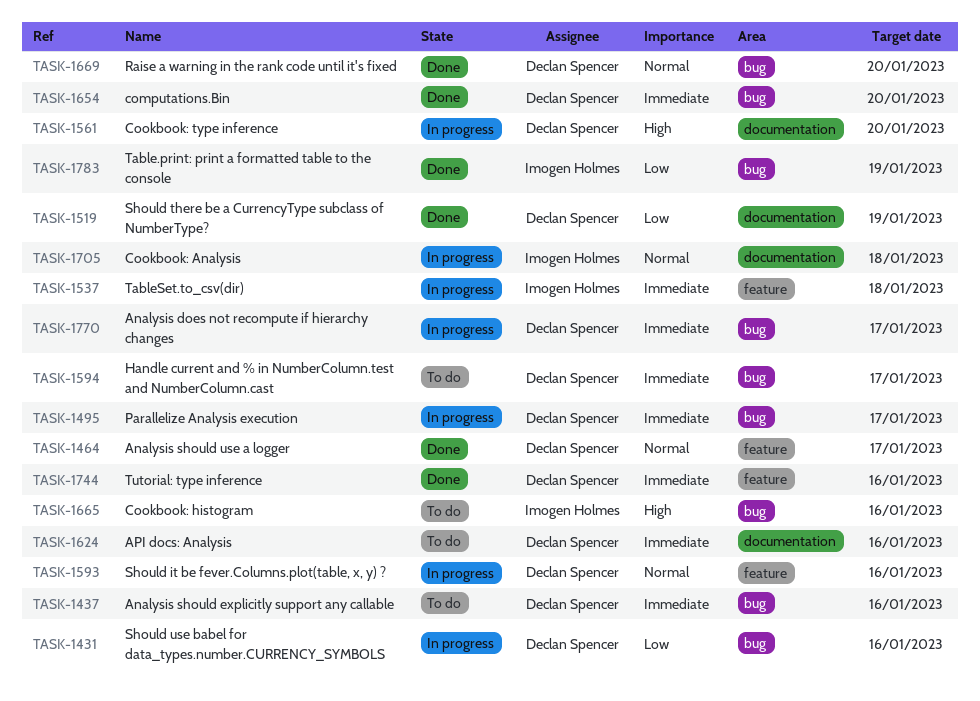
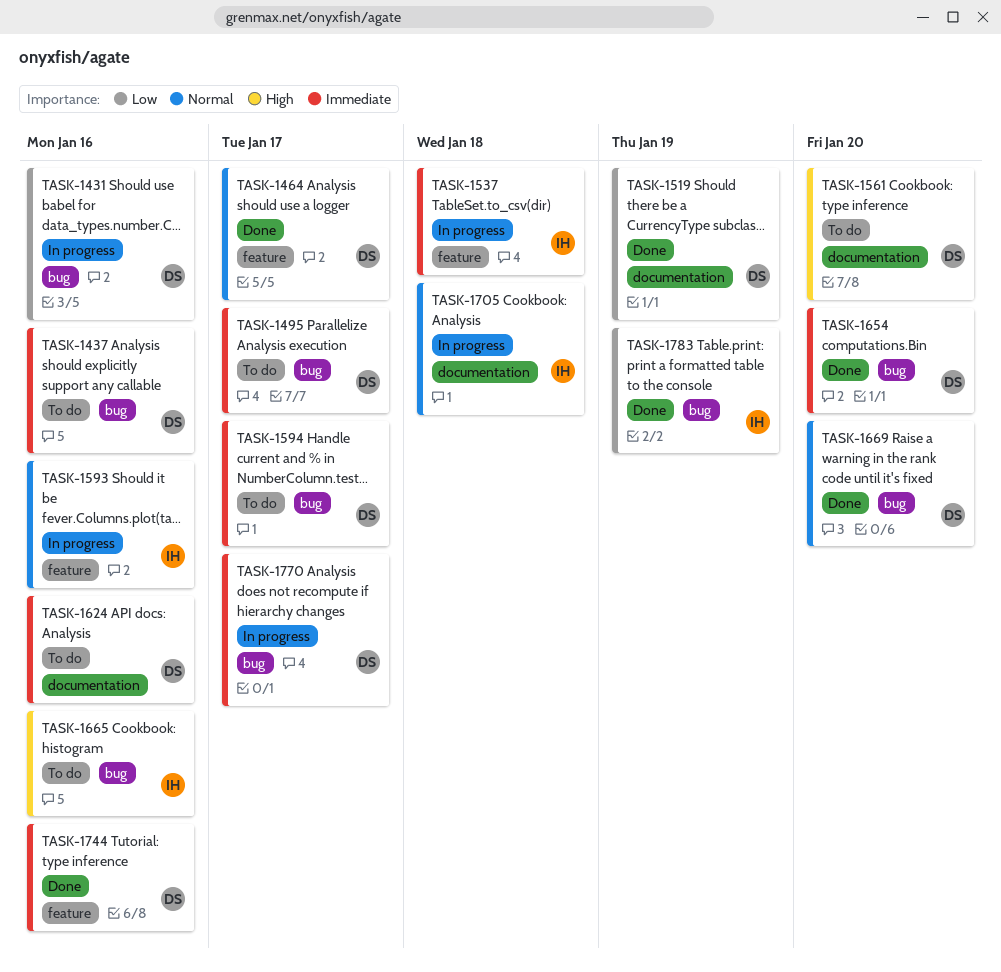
TASK-1495, status: In progress -> To do
TASK-1561, status: In progress -> To do
TASK-1593, owner: Declan Spencer -> Imogen Holmes

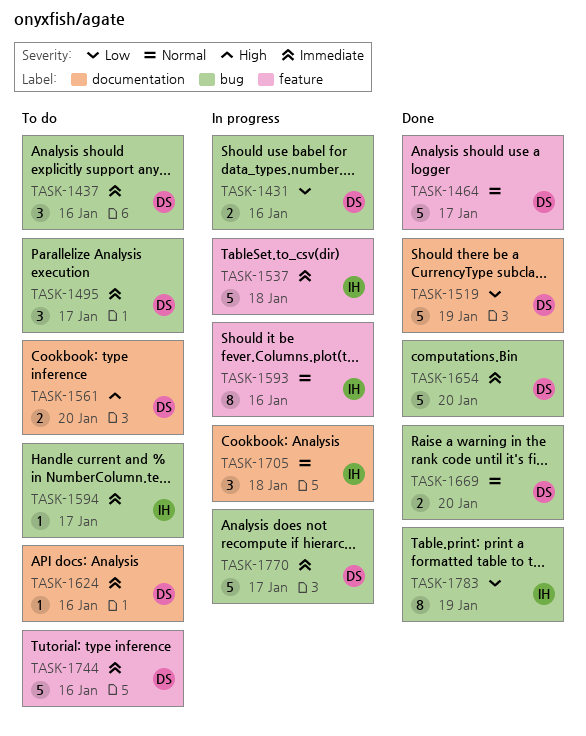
TASK-1594, owner: DS -> IH
TASK-1665: present -> none
TASK-1744, status: Done -> To do

